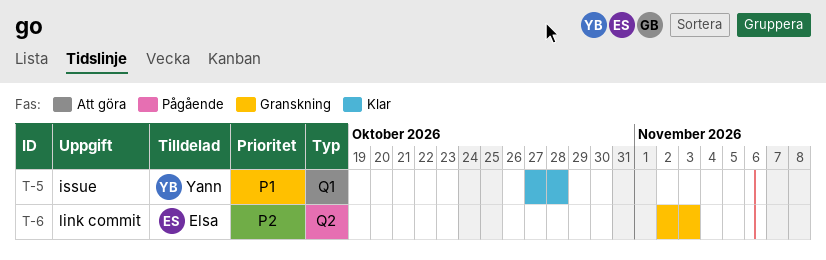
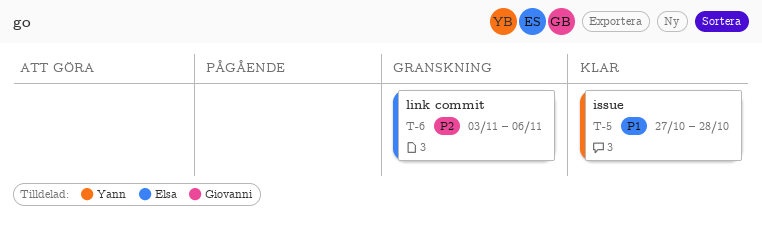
T-6, start: Nov 2 -> Nov 3
T-6, due: Nov 3 -> Nov 6

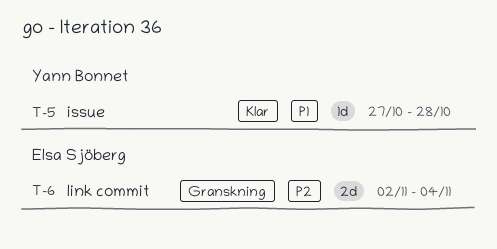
T-6, start: Nov 3 -> Nov 2
T-6, due: Nov 6 -> Nov 4

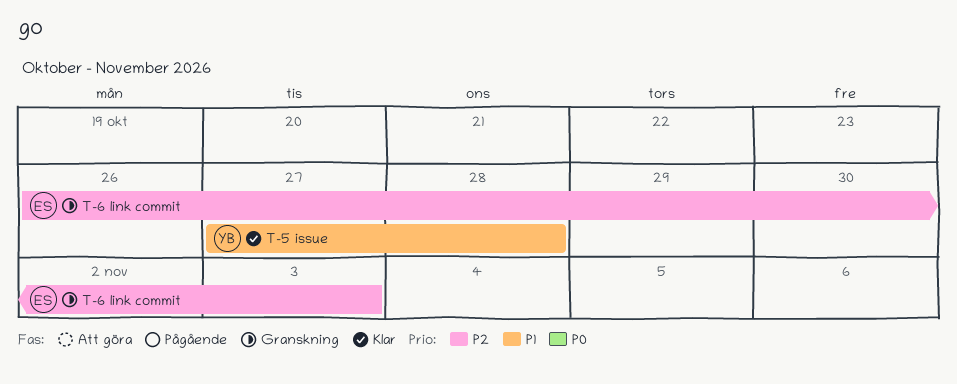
T-6, start: Nov 2 -> Oct 26
T-6, due: Nov 4 -> Nov 3

